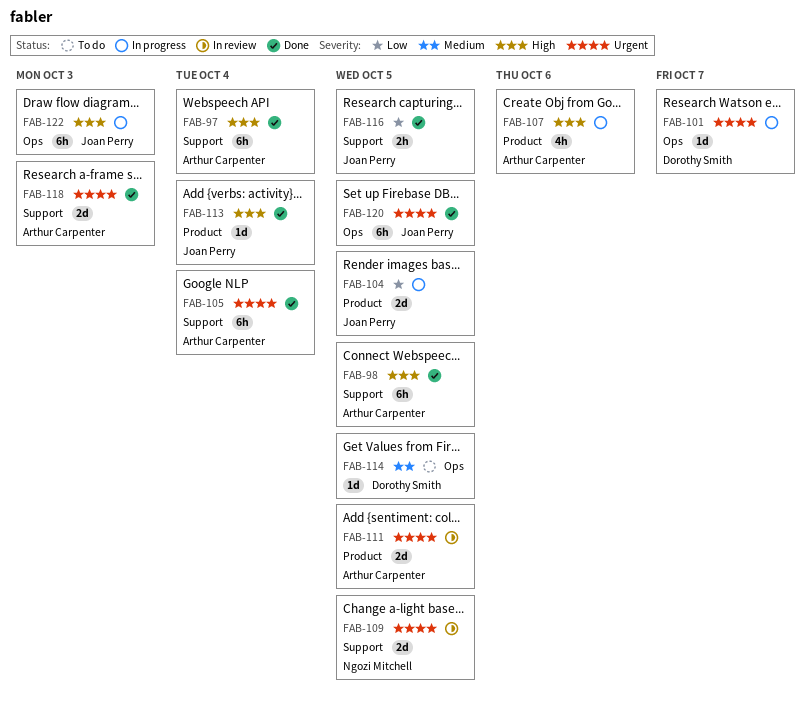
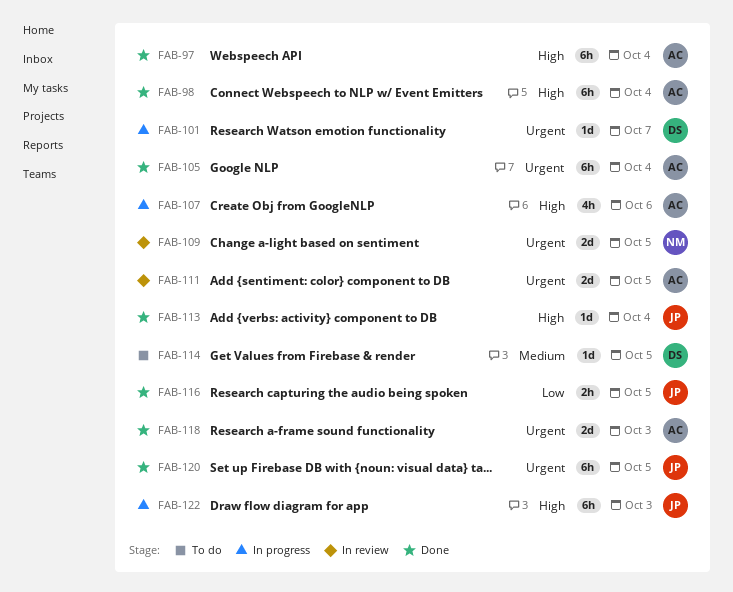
FAB-98, due: Oct 5 -> Oct 4
FAB-104: present -> none

